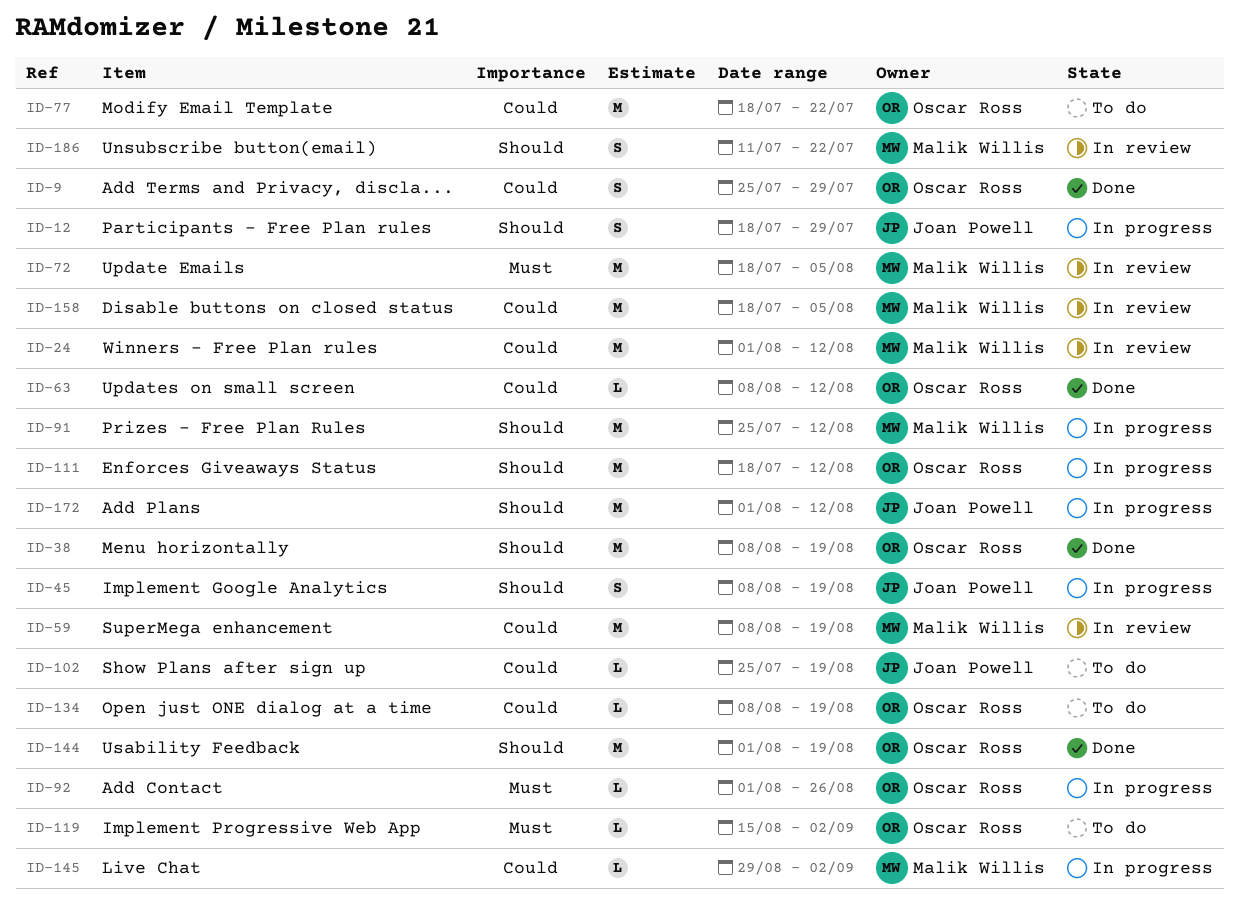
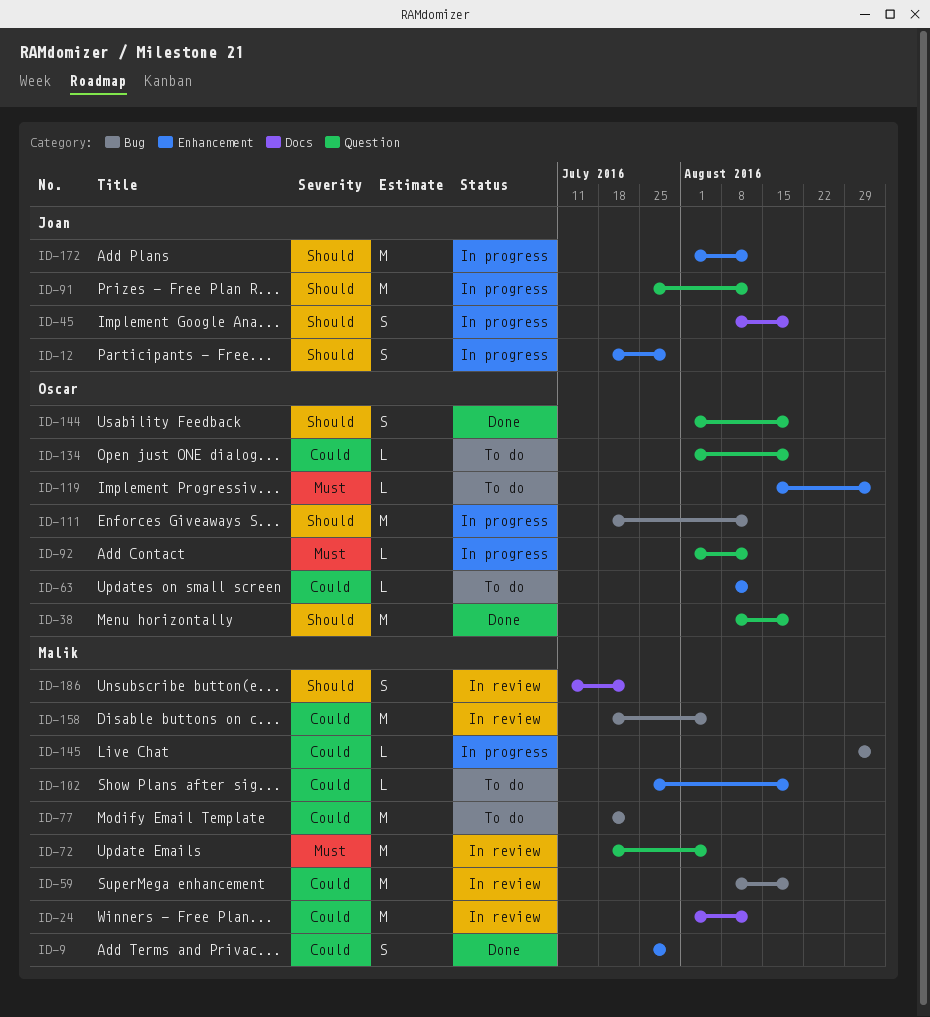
ID-9, owner: Oscar Ross -> Malik Willis
ID-63, status: Done -> To do
ID-77, owner: Oscar Ross -> Malik Willis
ID-91, owner: Malik Willis -> Joan Powell
ID-92, due: Aug 26 -> Aug 12
ID-102, owner: Joan Powell -> Malik Willis
ID-134, start: Aug 8 -> Aug 1
ID-144, estimate: M -> S

